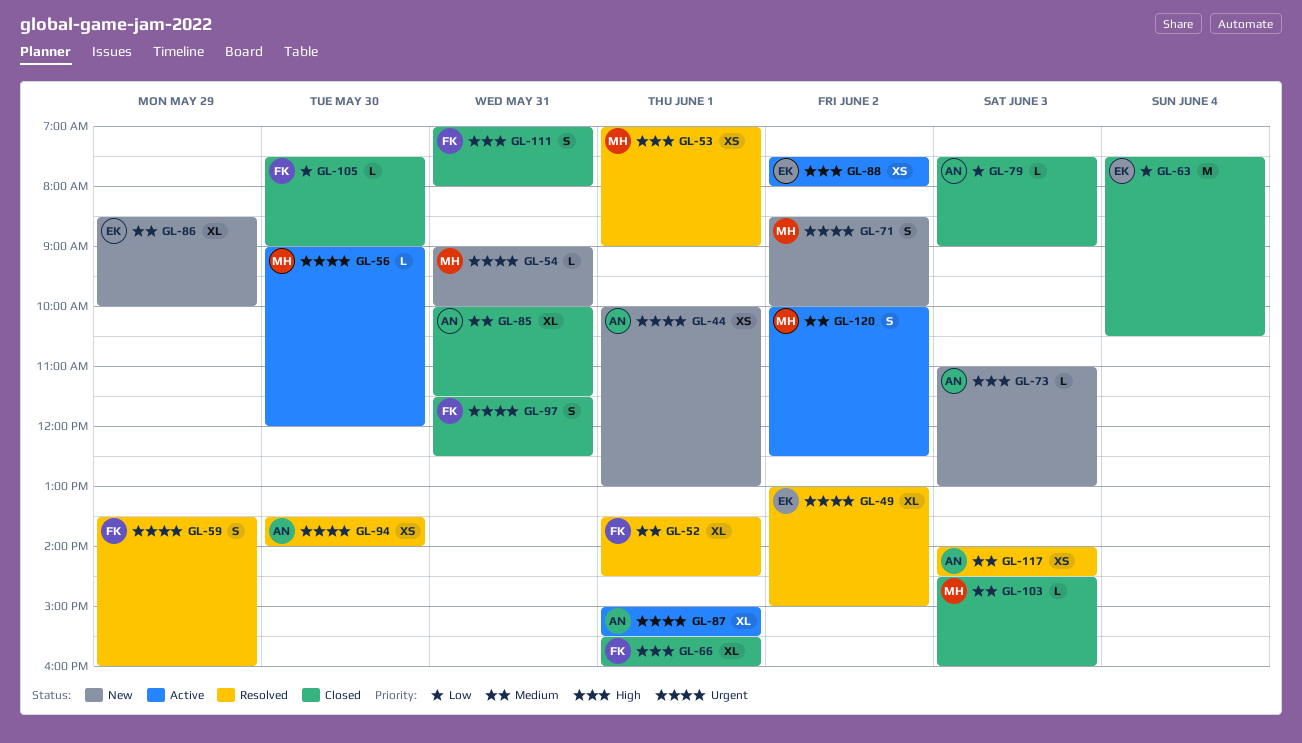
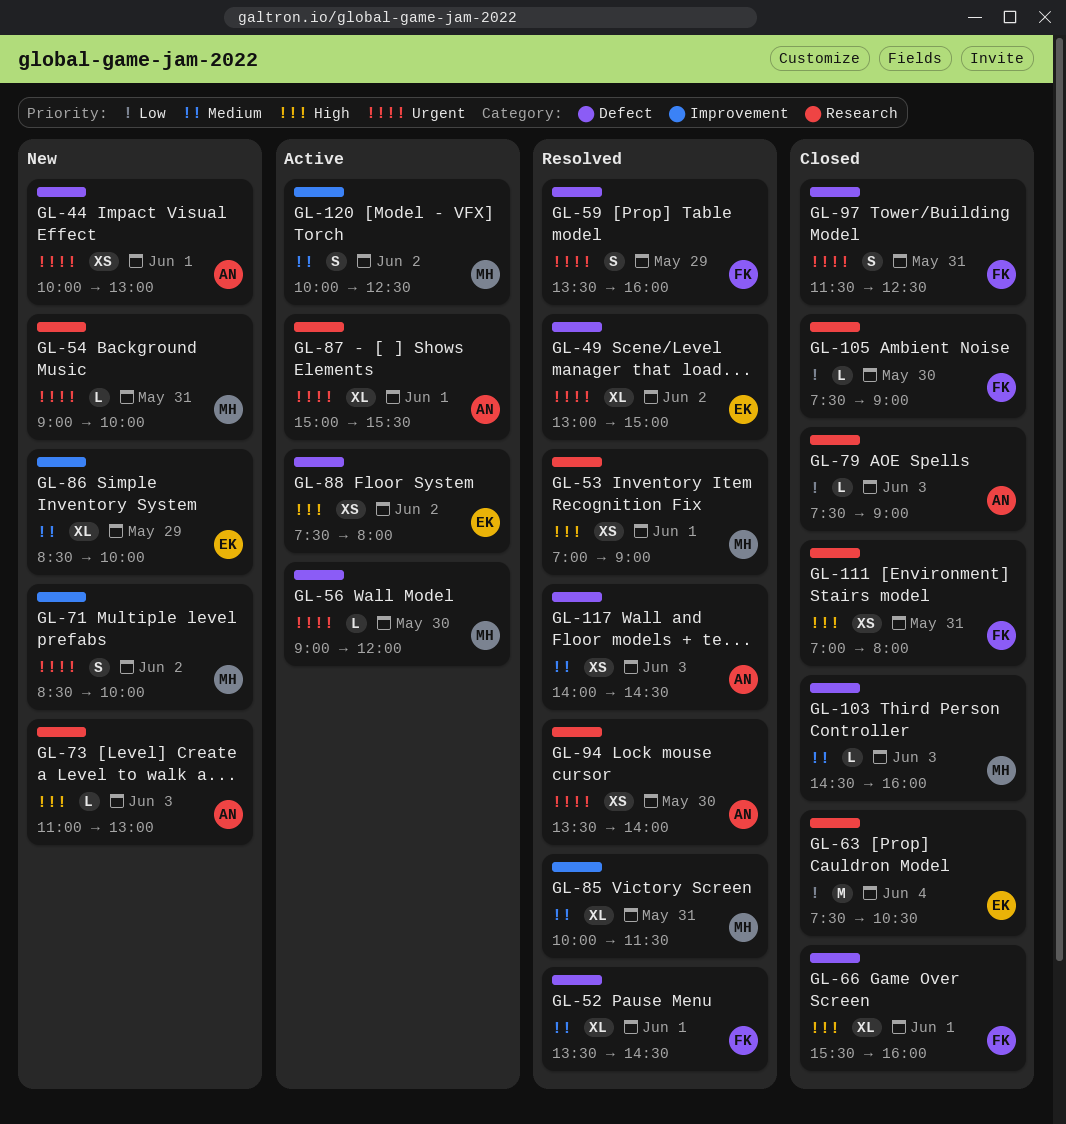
GL-85, status: Closed -> Resolved
GL-85, owner: AN -> MH
GL-111, estimate: S -> XS

